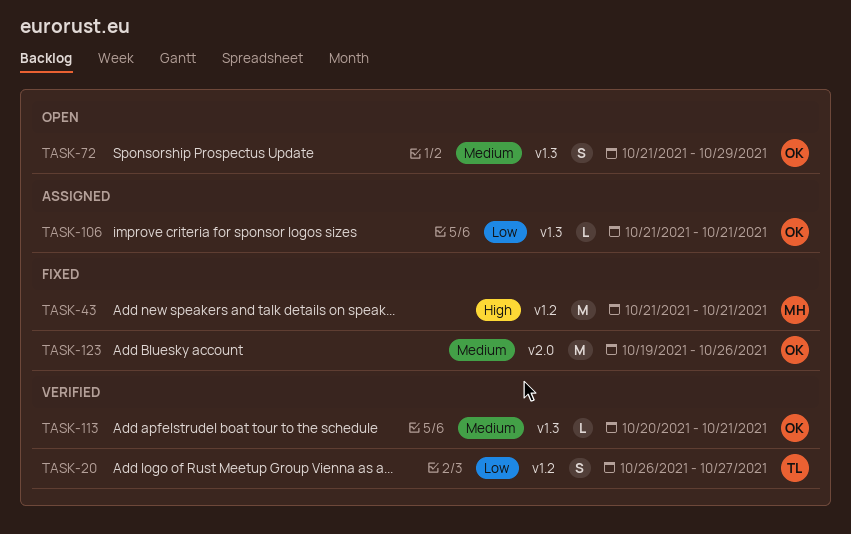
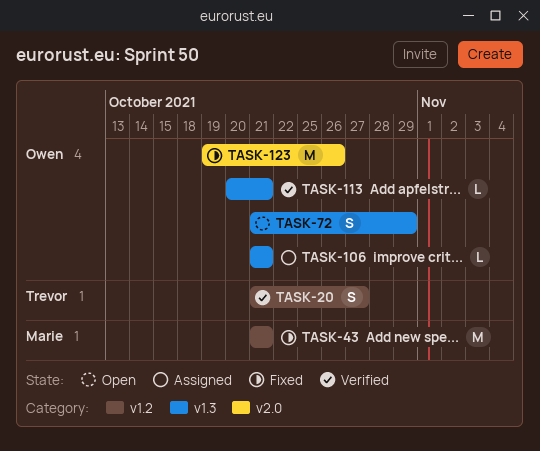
TASK-20, start: Oct 26 -> Oct 21

